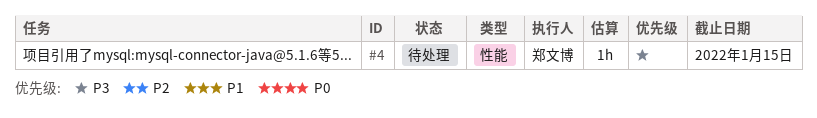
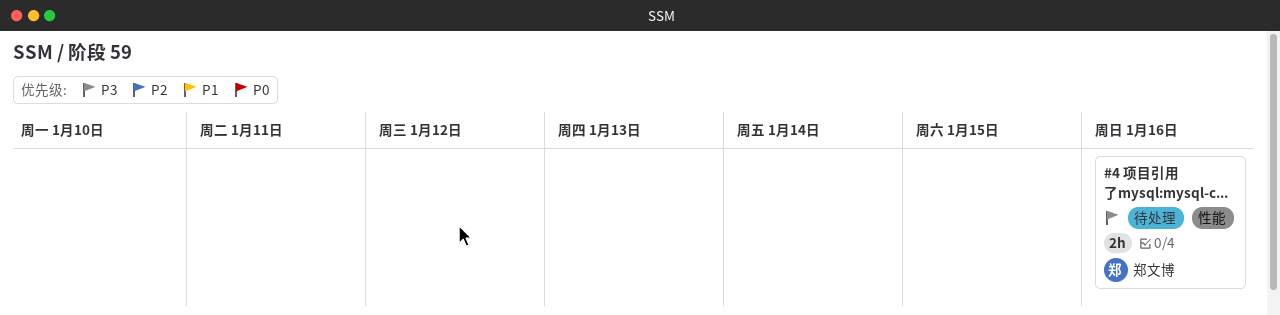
#4, estimate: 1h -> 2h
#4, due: Jan 15 -> Jan 16

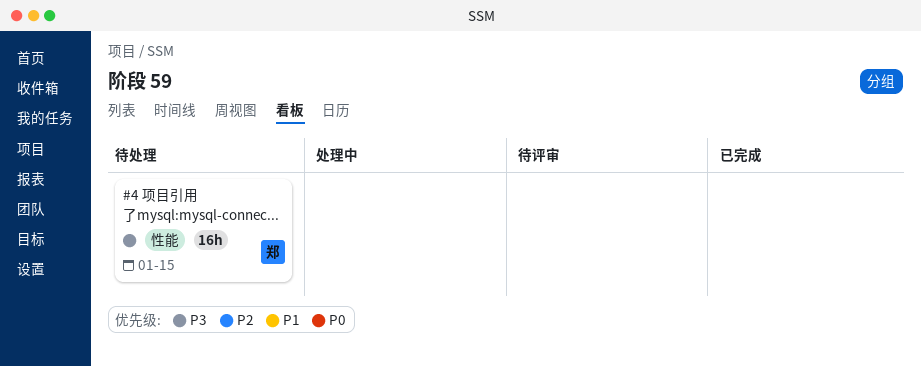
#4, estimate: 2h -> 16h
#4, due: Jan 16 -> Jan 15

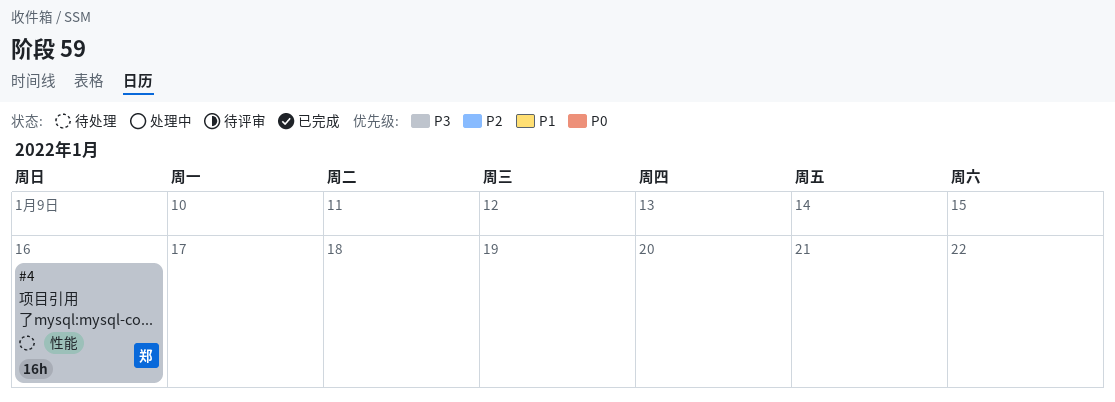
#4, due: Jan 15 -> Jan 16

